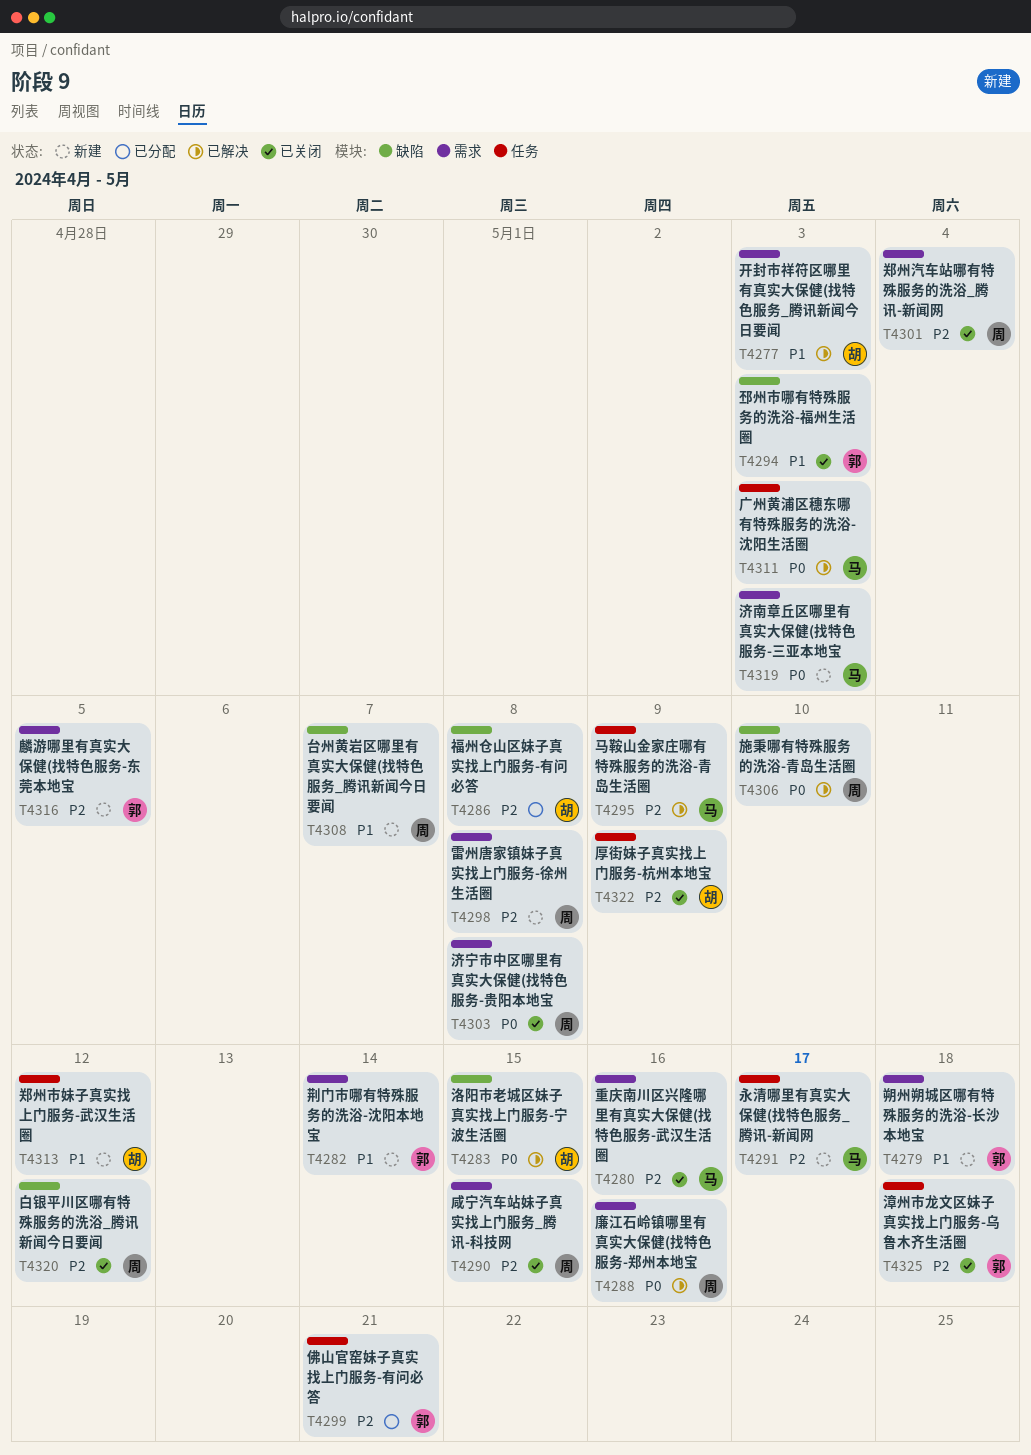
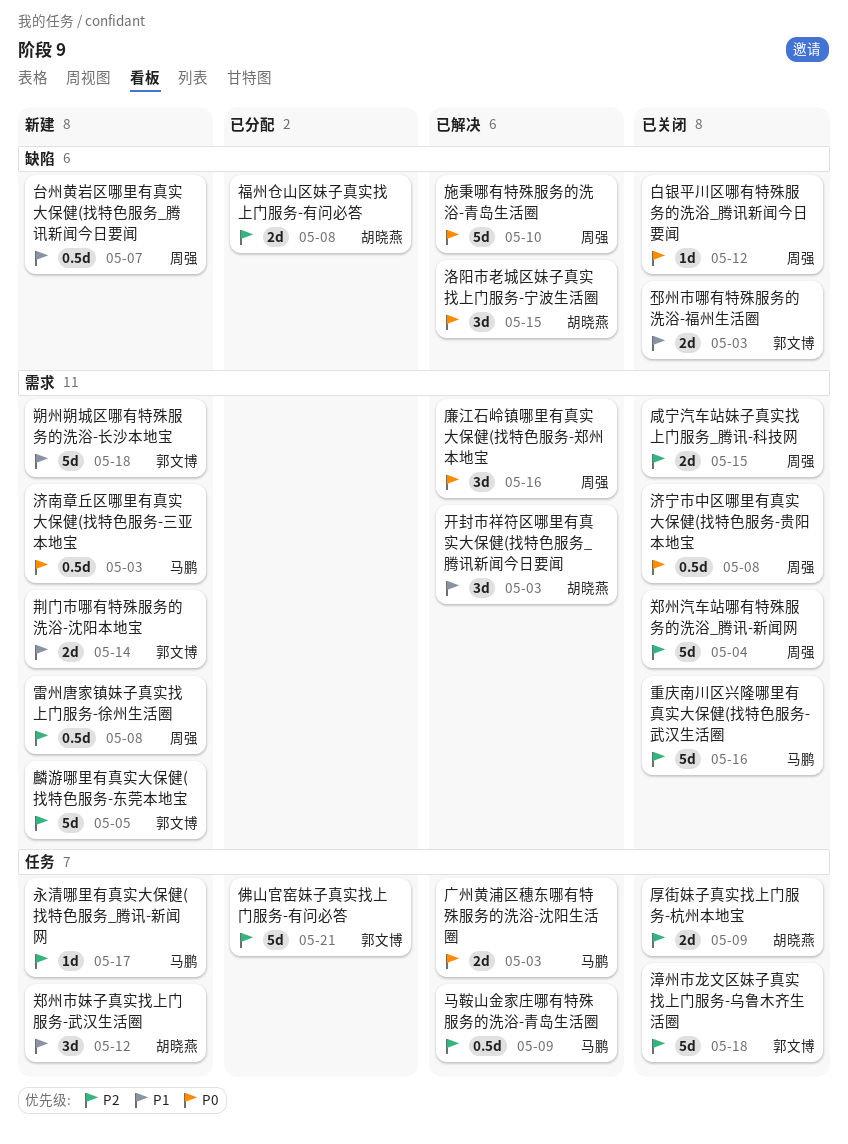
白银平川区哪有特殊服务的洗浴_腾讯新闻今日要闻, priority: P2 -> P0

